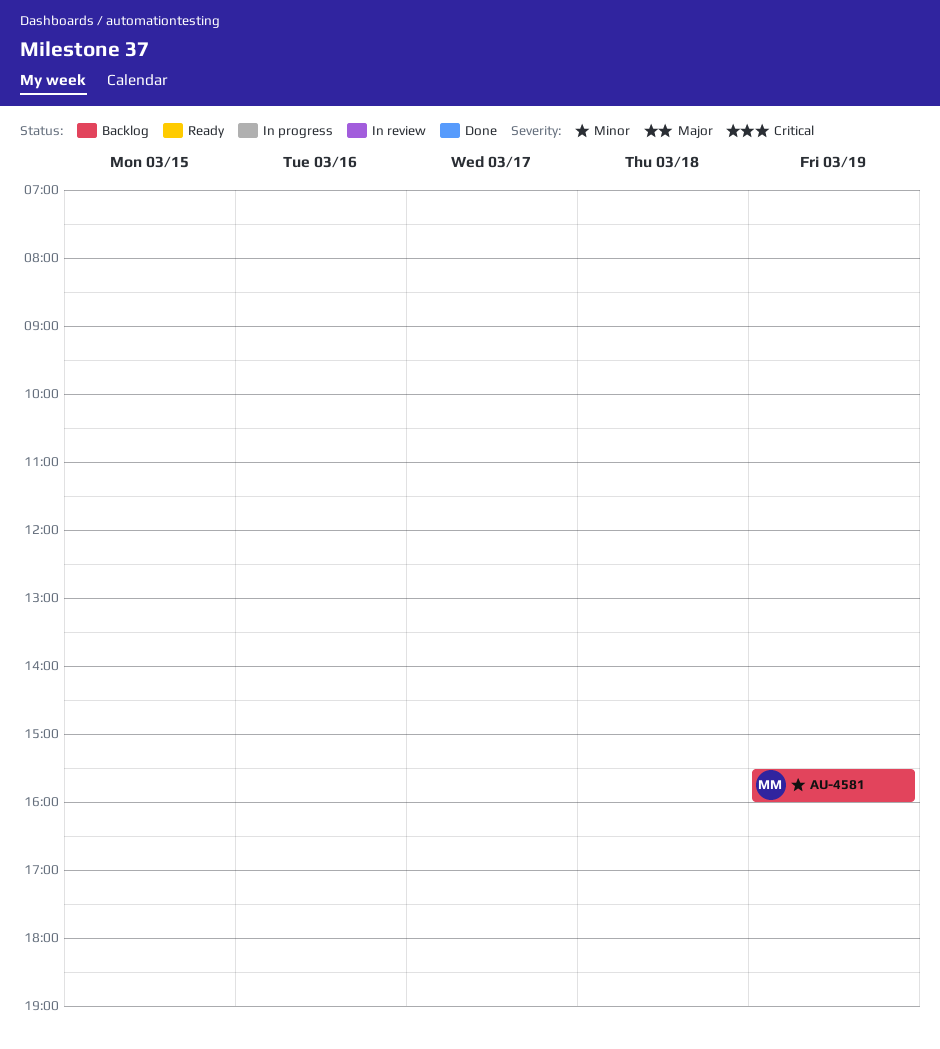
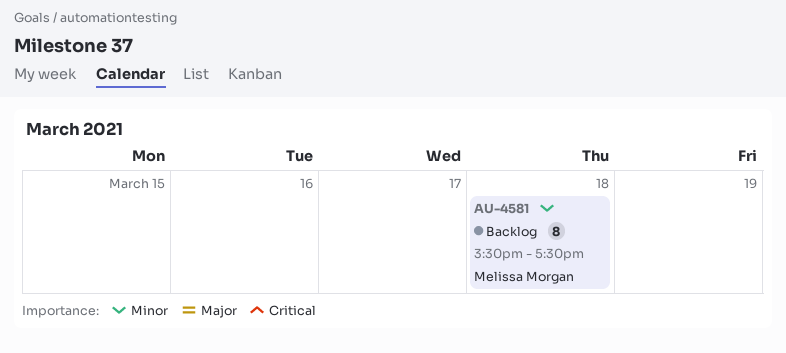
AU-4581, day: Mar 19 -> Mar 18
AU-4581, ends: 16:00 -> 17:30

